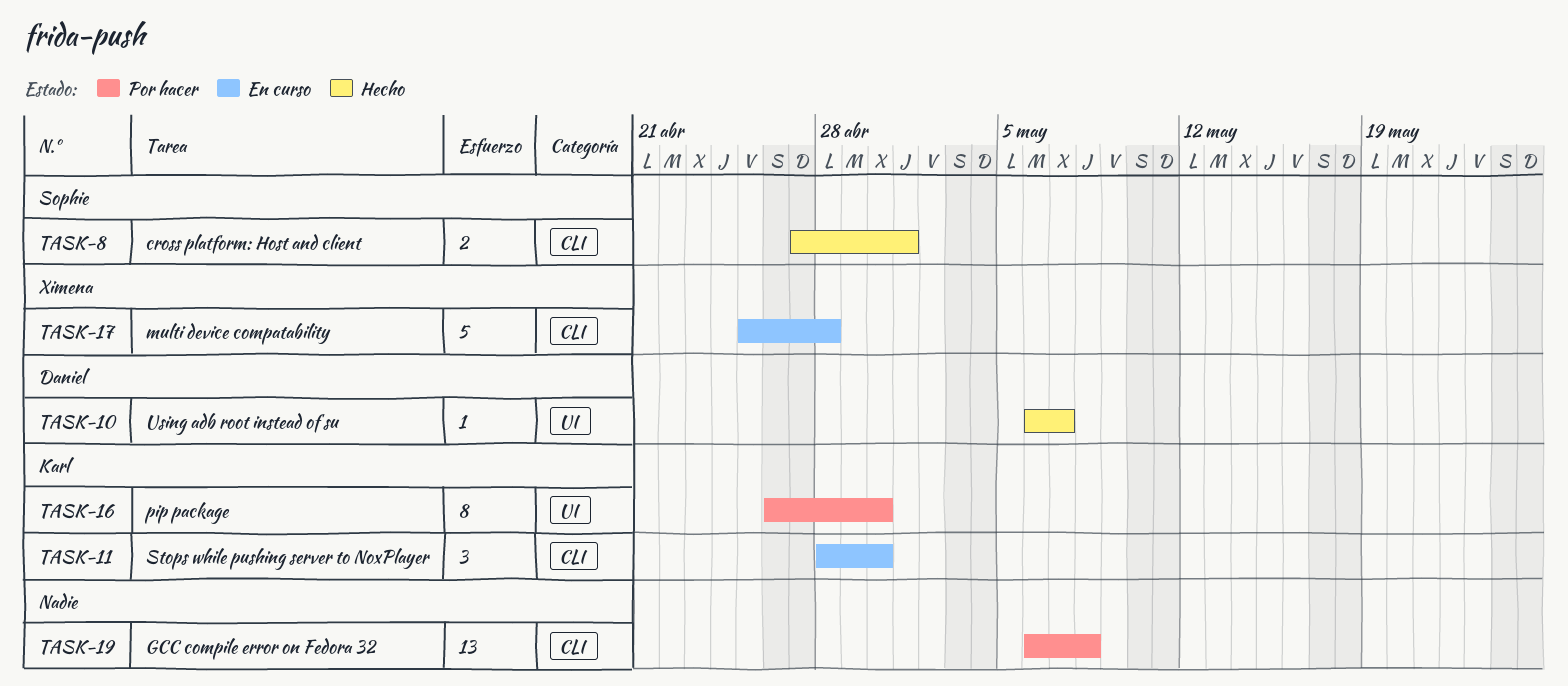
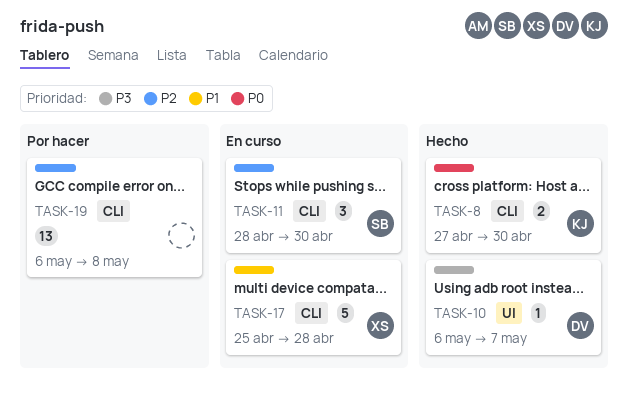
TASK-8, owner: Sophie -> Karl
TASK-8, due: May 1 -> Apr 30
TASK-11, owner: Karl -> Sophie
TASK-16: present -> none

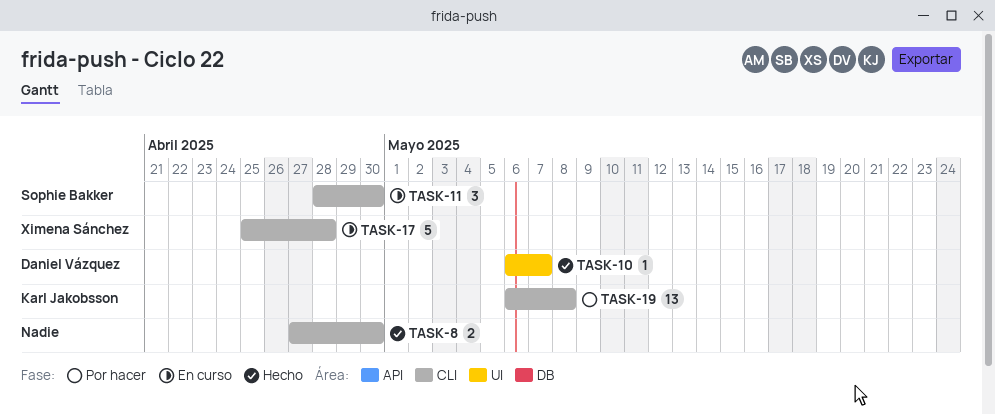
TASK-8, owner: Karl Jakobsson -> none
TASK-19, owner: none -> Karl Jakobsson

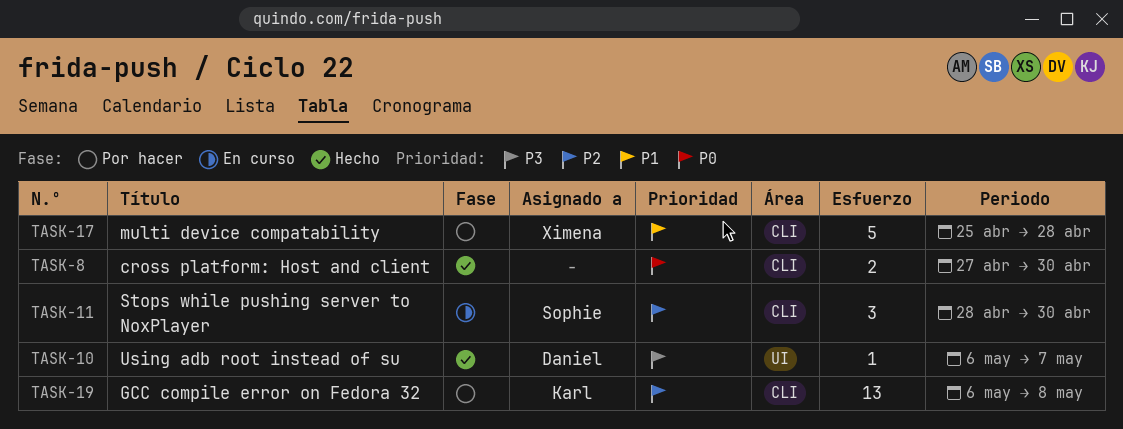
TASK-17, status: En curso -> Por hacer

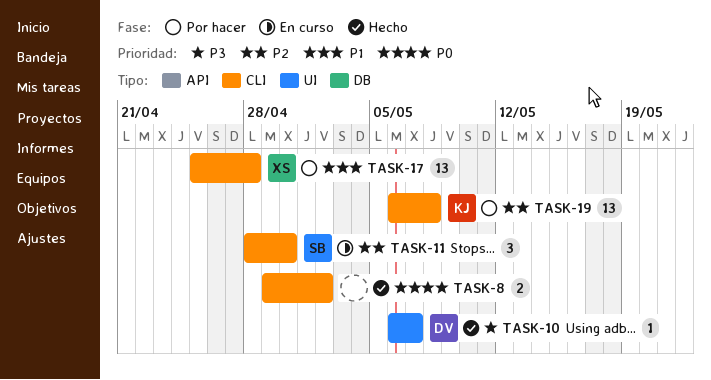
TASK-8, start: Apr 27 -> Apr 29
TASK-8, due: Apr 30 -> May 2
TASK-17, estimate: 5 -> 13

